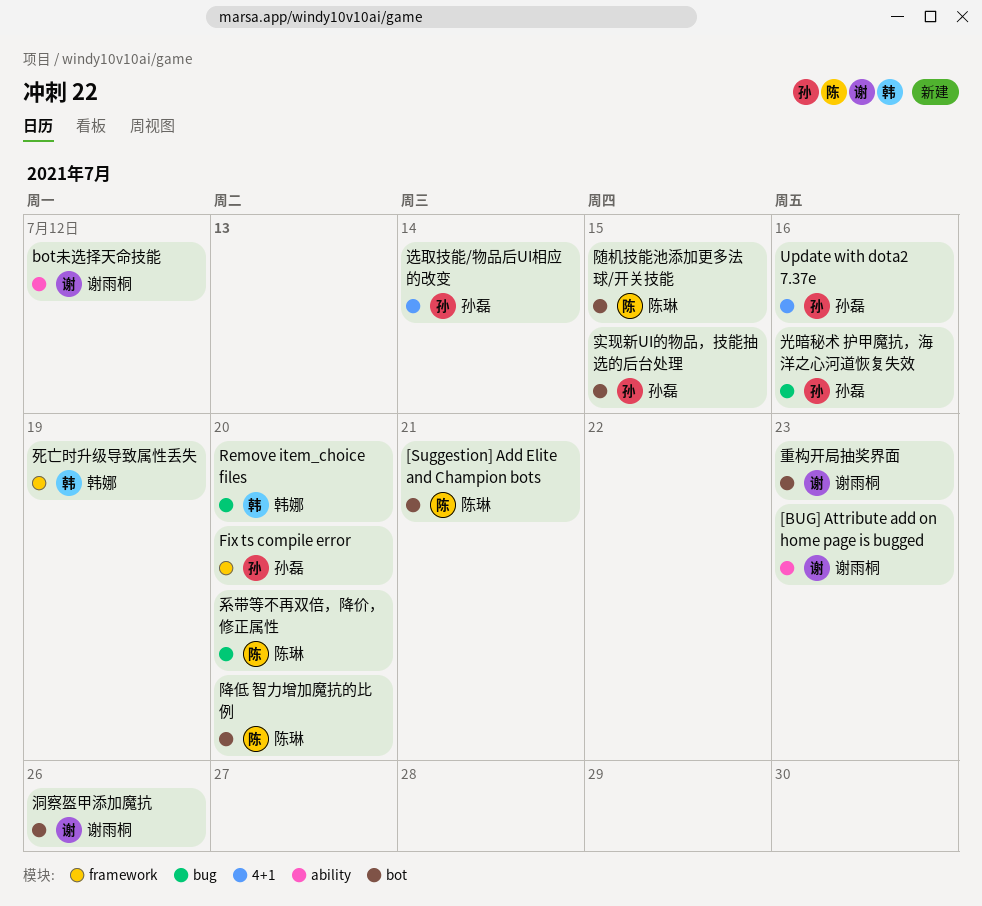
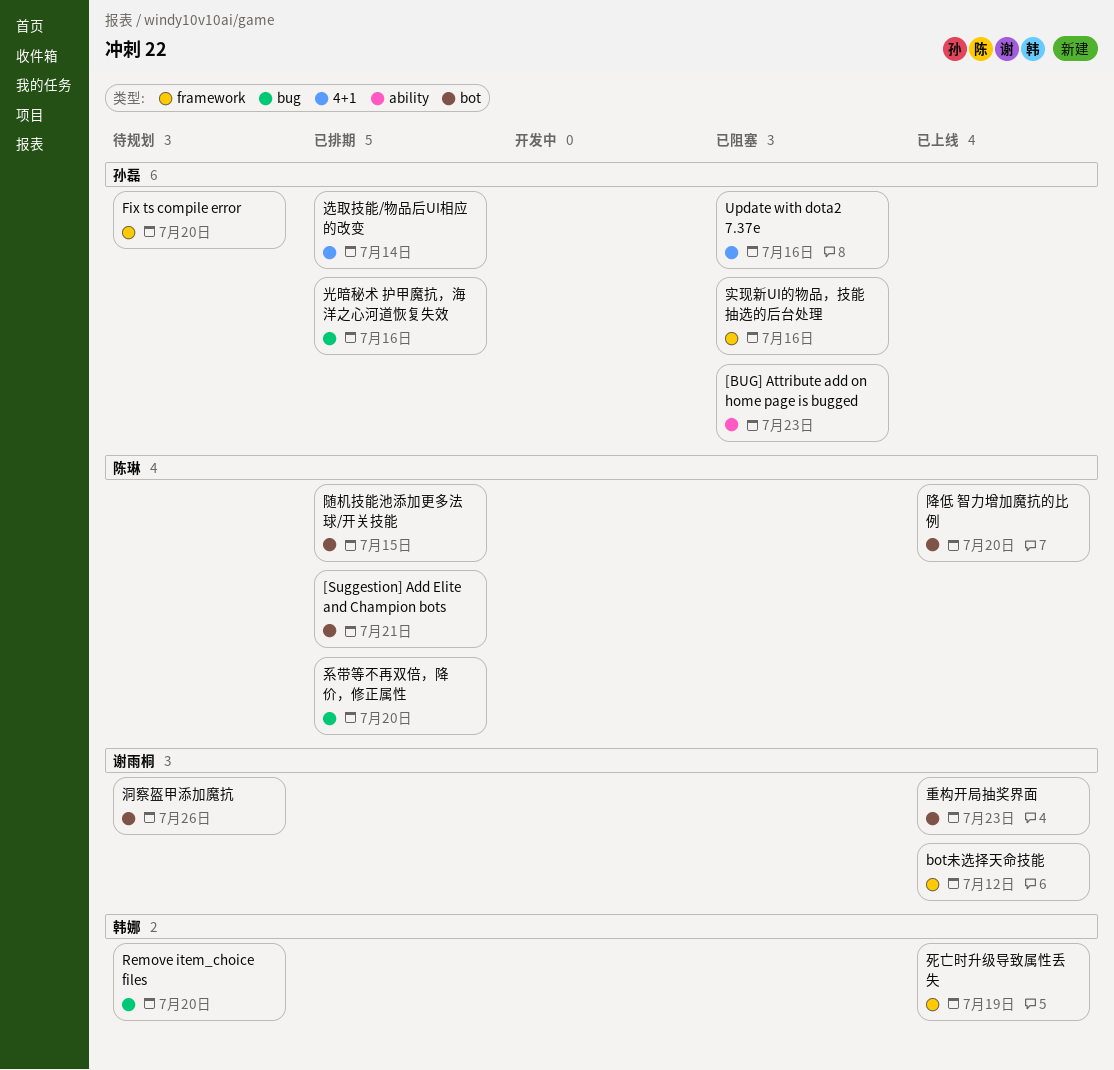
[BUG] Attribute add on home page is bugged, owner: 谢雨桐 -> 孙磊
bot未选择天命技能, label: ability -> framework
实现新UI的物品，技能抽选的后台处理, label: bot -> framework
实现新UI的物品，技能抽选的后台处理, due: Jul 15 -> Jul 16

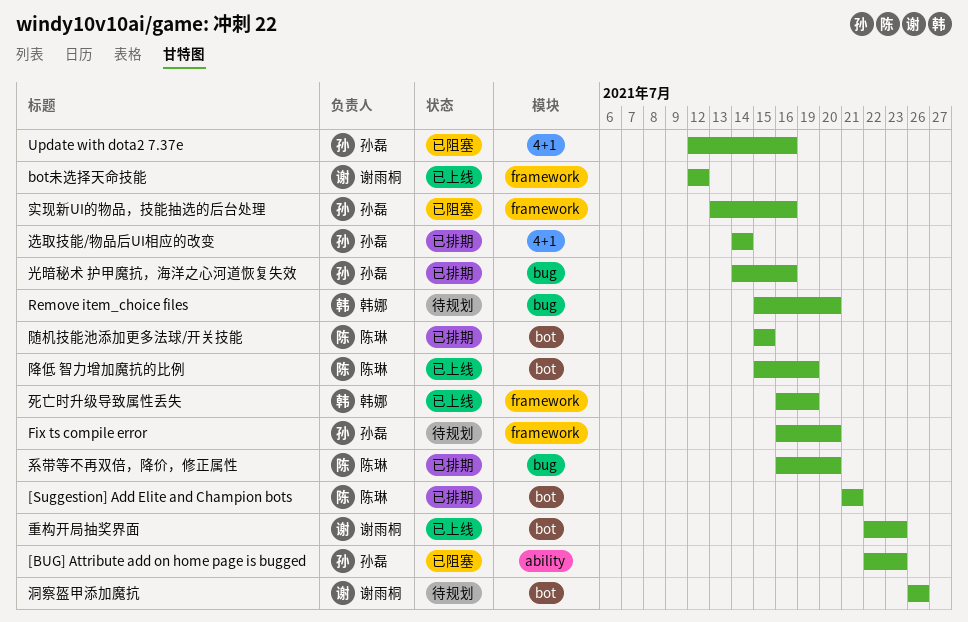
降低 智力增加魔抗的比例, due: Jul 20 -> Jul 19

